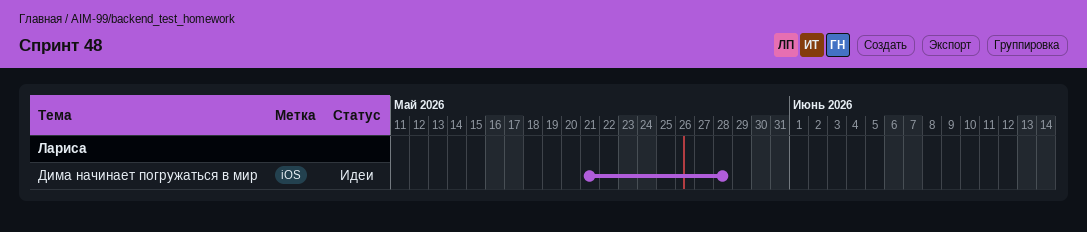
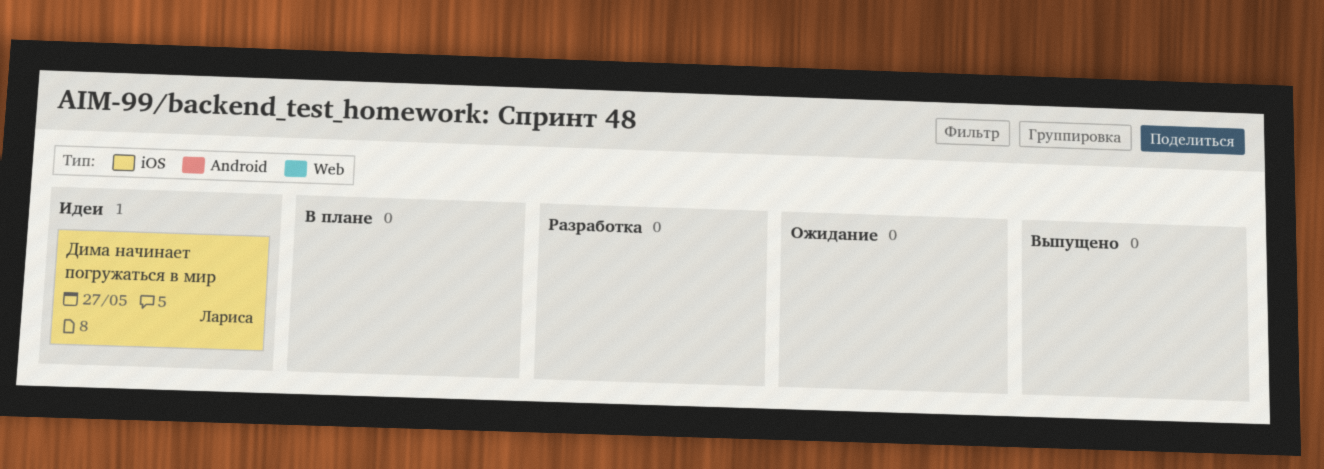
Дима начинает погружаться в мир, due: May 28 -> May 27

